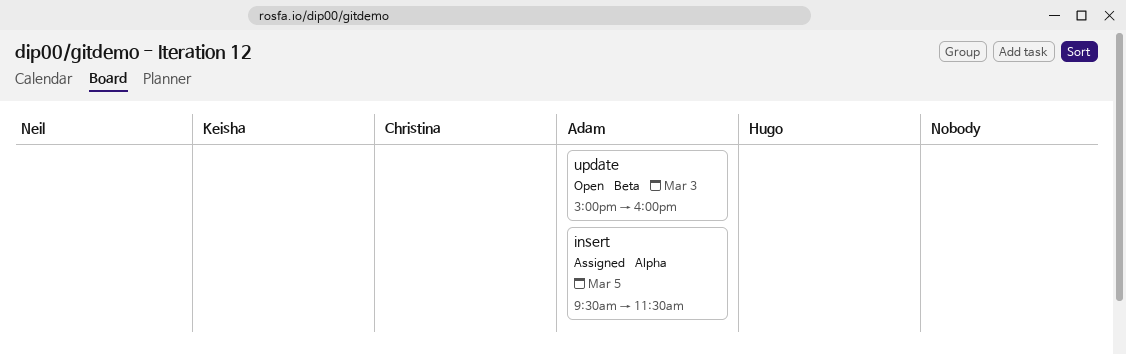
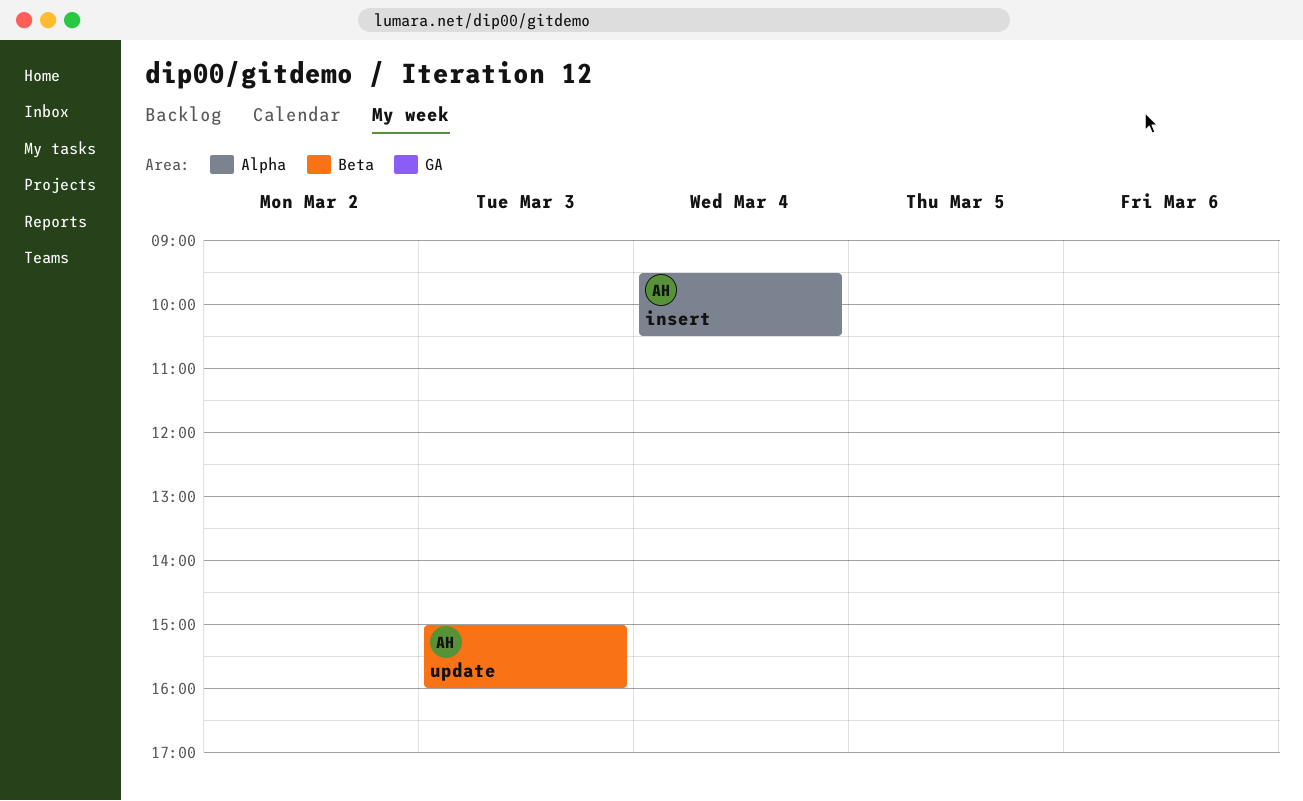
insert, day: Mar 5 -> Mar 4
insert, ends: 11:30 -> 10:30

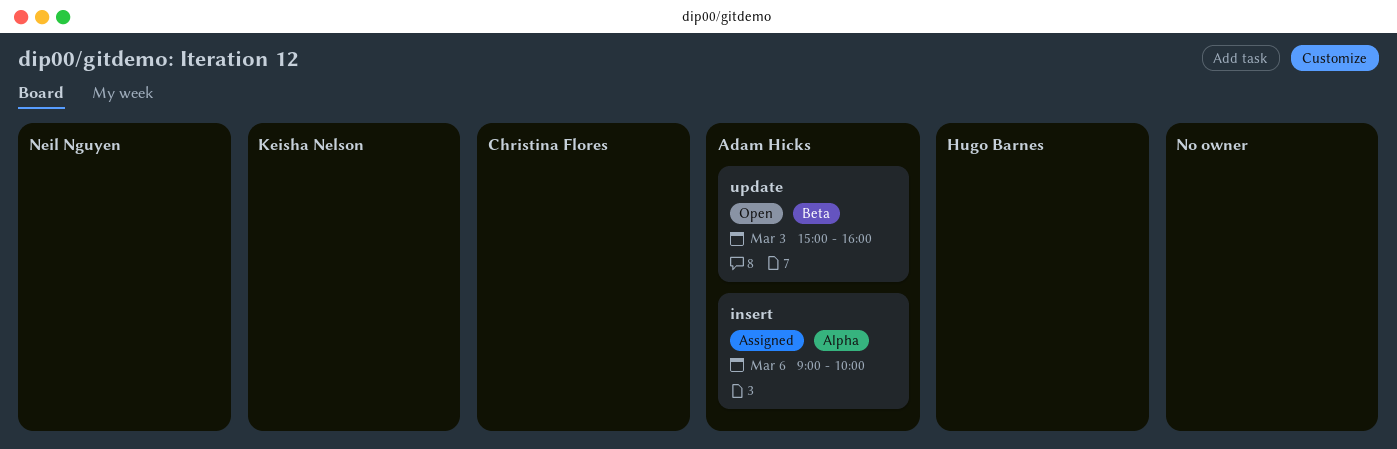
insert, day: Mar 4 -> Mar 6
insert, begins: 09:30 -> 09:00
insert, ends: 10:30 -> 10:00

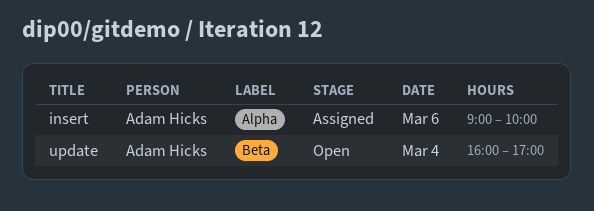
update, day: Mar 3 -> Mar 4
update, begins: 15:00 -> 16:00
update, ends: 16:00 -> 17:00

